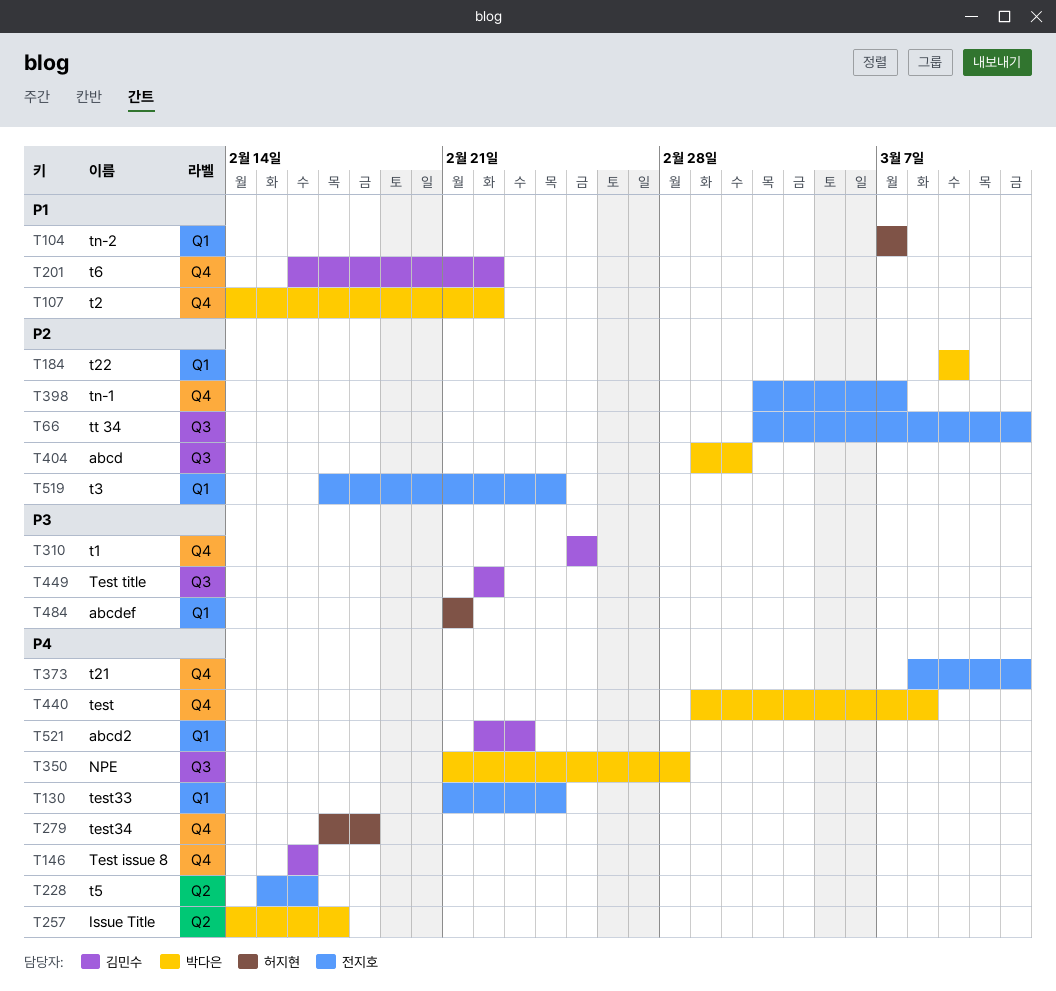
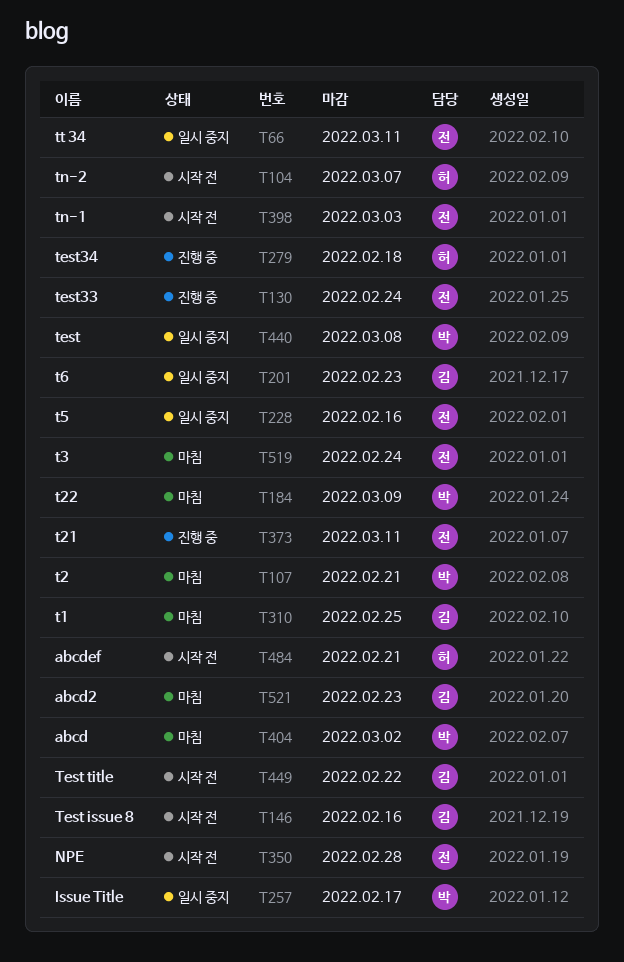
T107, due: Feb 22 -> Feb 21
T201, due: Feb 22 -> Feb 23
T350, owner: 박다은 -> 전지호
T398, due: Mar 7 -> Mar 3

